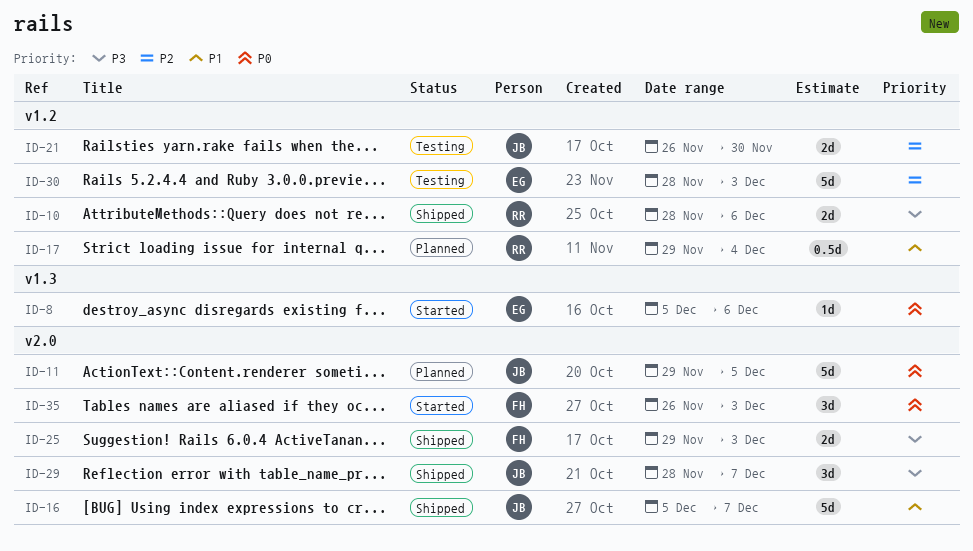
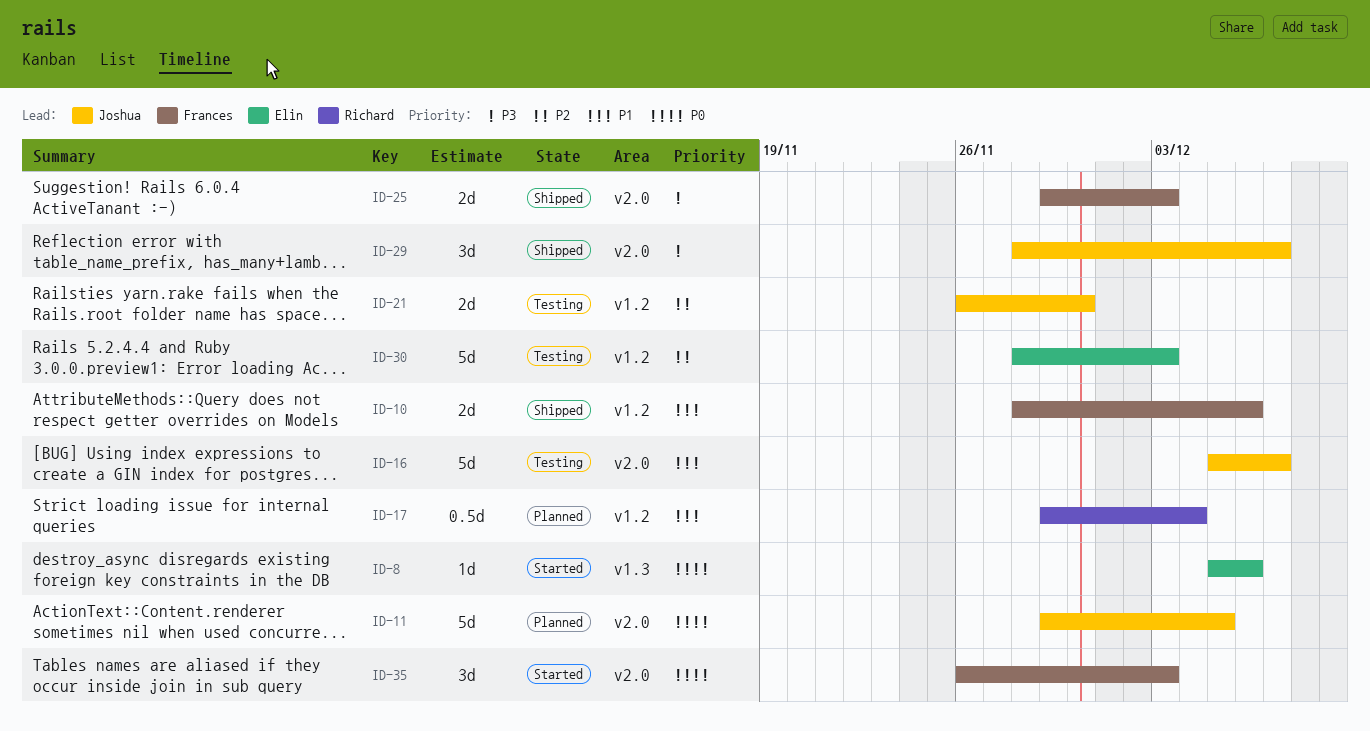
ID-10, owner: Richard -> Frances
ID-10, priority: P3 -> P1
ID-16, status: Shipped -> Testing

